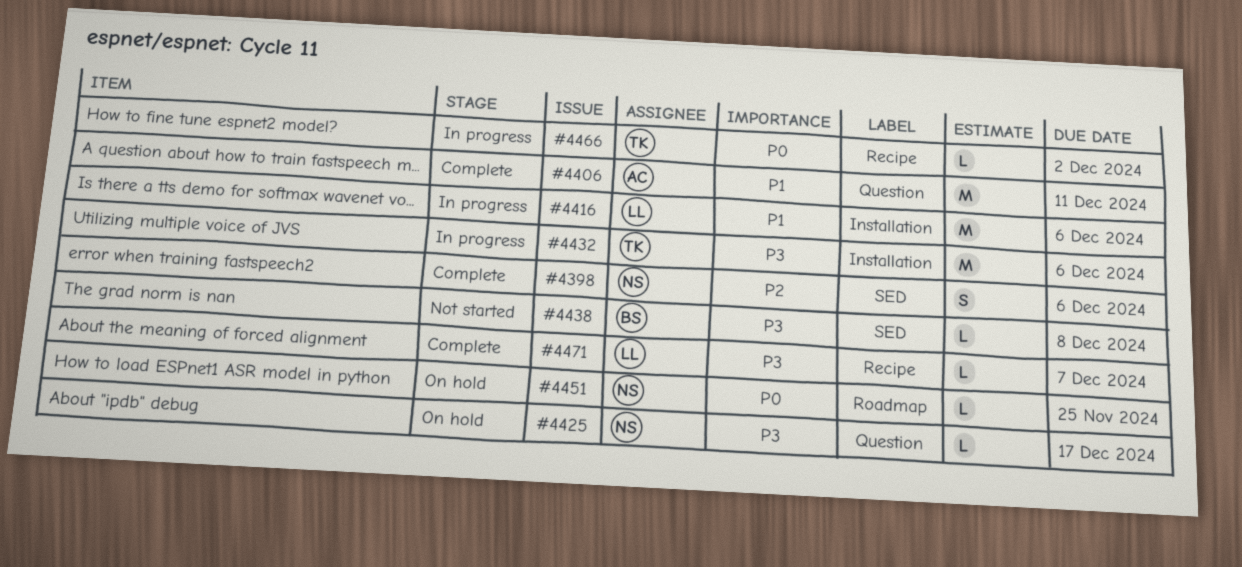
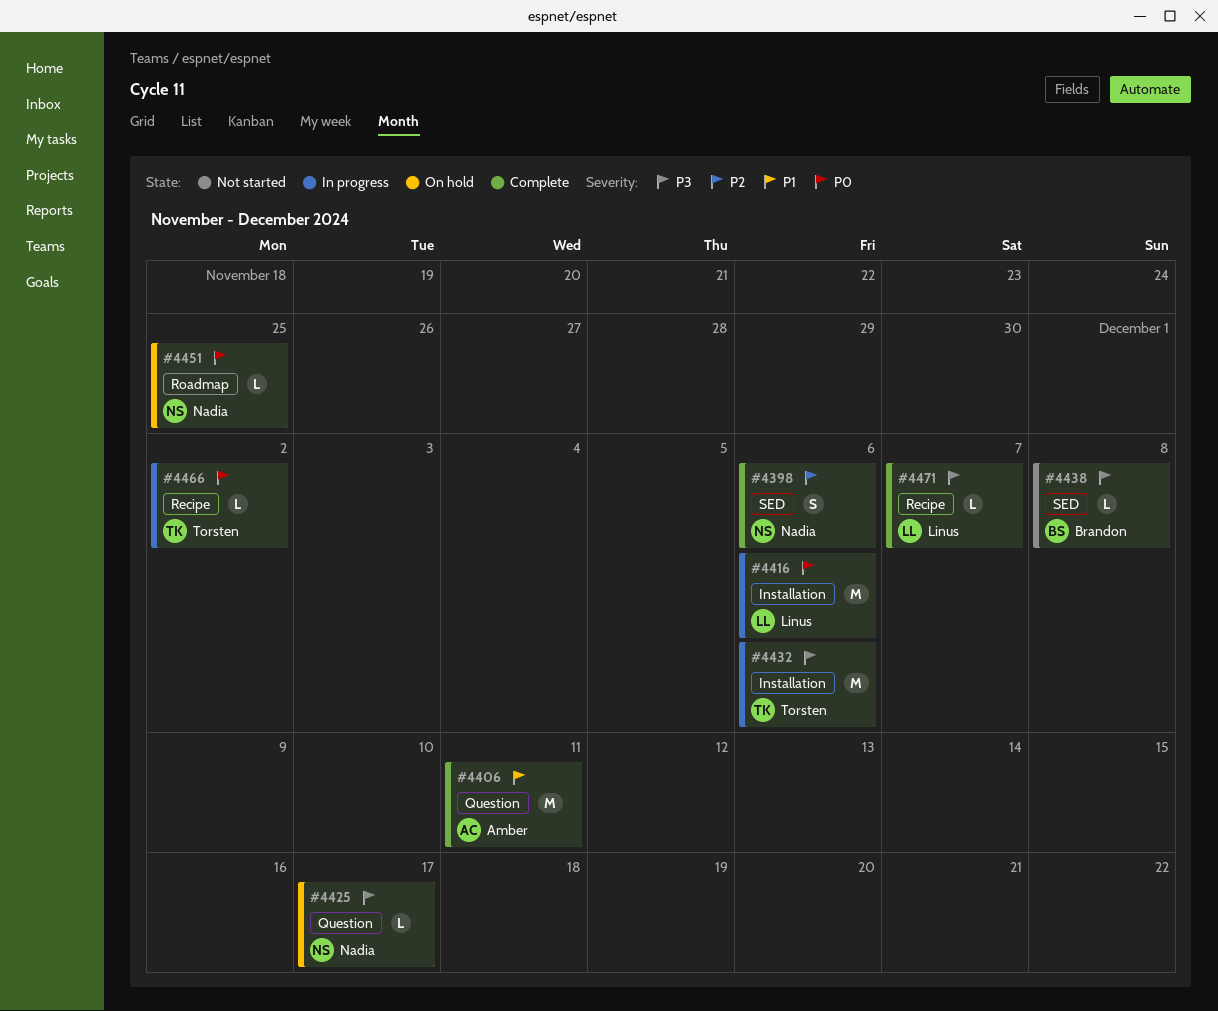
#4416, priority: P1 -> P0

